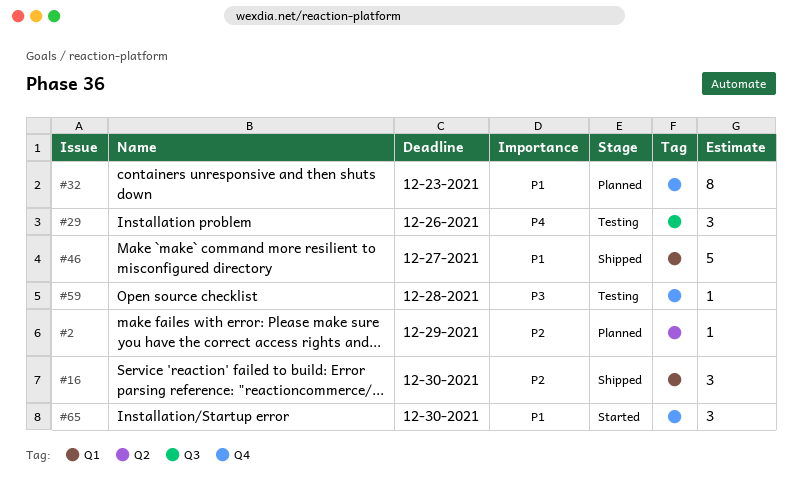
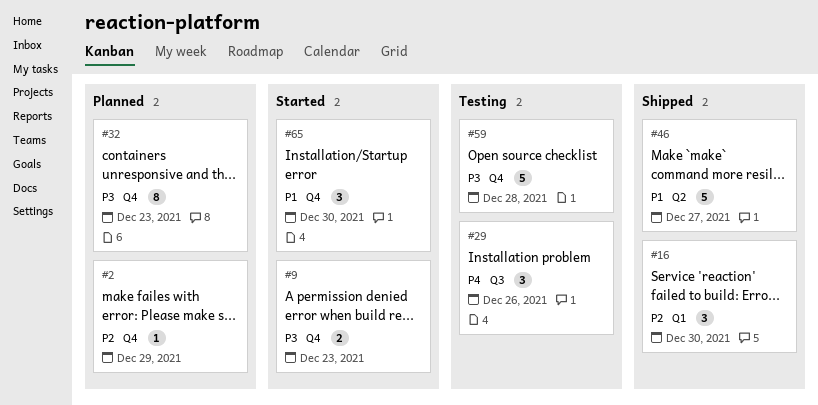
#2, label: Q2 -> Q4
#9: none -> present
#32, priority: P1 -> P3
#46, label: Q1 -> Q2
#59, estimate: 1 -> 5

